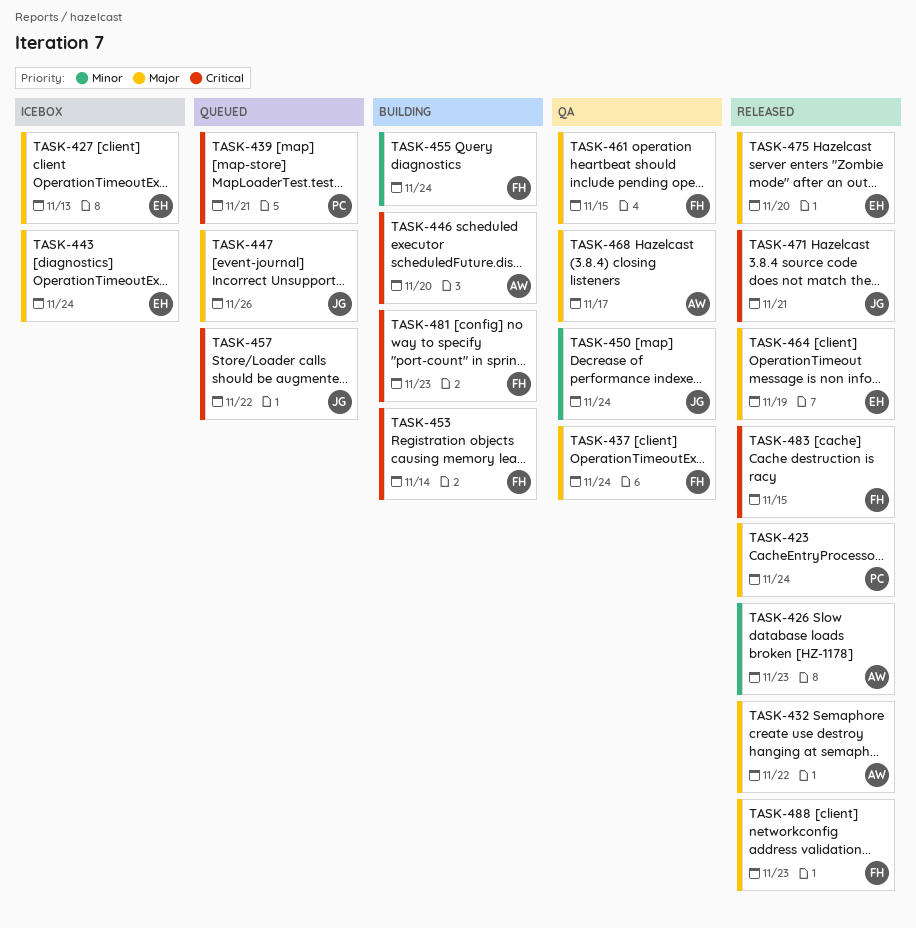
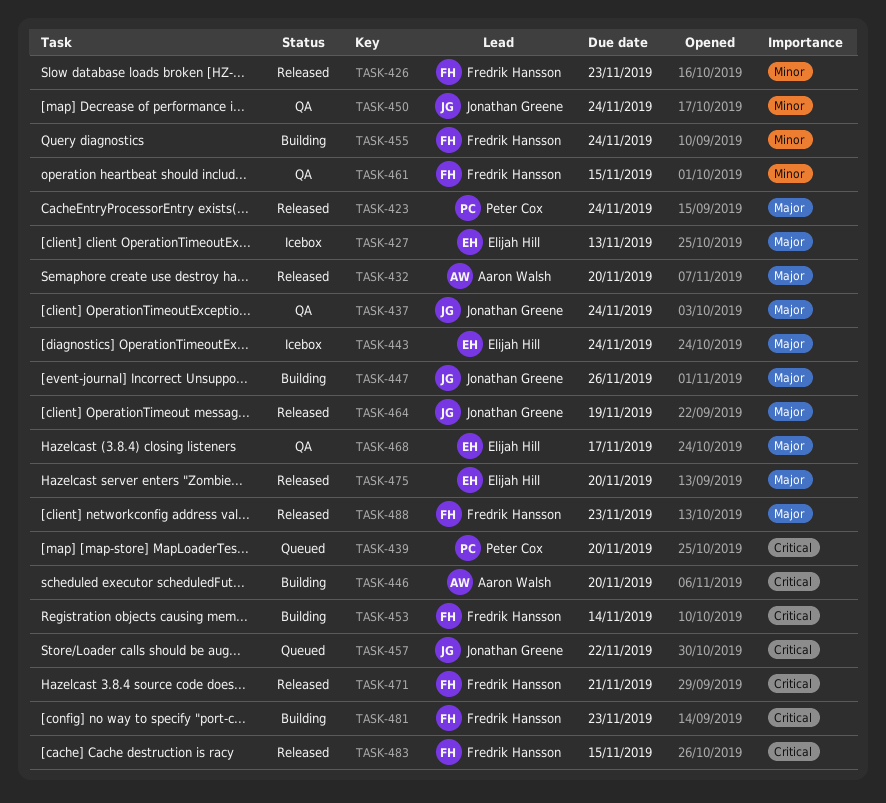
TASK-426, owner: Aaron Walsh -> Fredrik Hansson
TASK-432, due: Nov 22 -> Nov 20
TASK-437, owner: Fredrik Hansson -> Jonathan Greene
TASK-439, due: Nov 21 -> Nov 20
TASK-447, status: Queued -> Building
TASK-461, priority: Major -> Minor
TASK-464, owner: Elijah Hill -> Jonathan Greene
TASK-468, owner: Aaron Walsh -> Elijah Hill
TASK-471, owner: Jonathan Greene -> Fredrik Hansson

